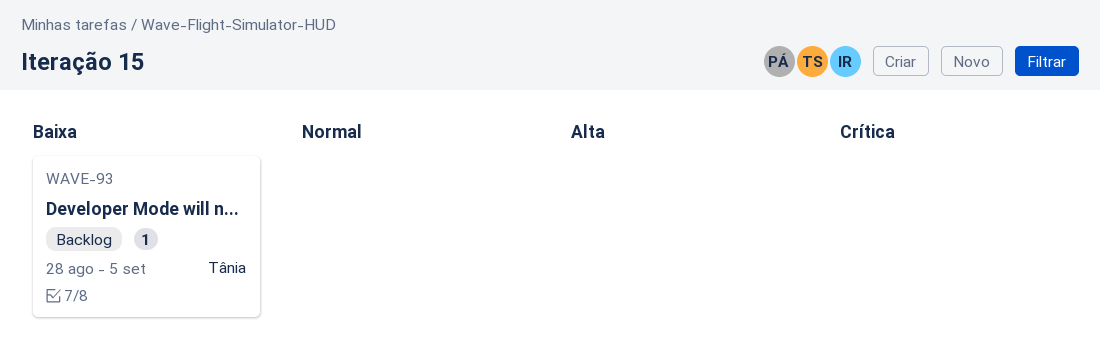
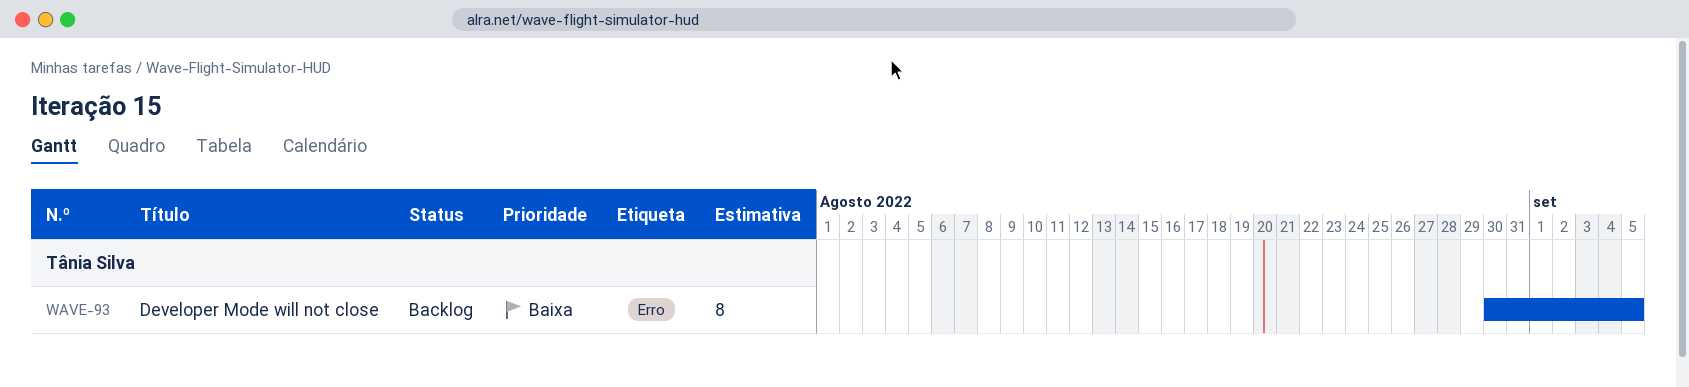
WAVE-93, estimate: 1 -> 8
WAVE-93, start: Aug 28 -> Aug 30

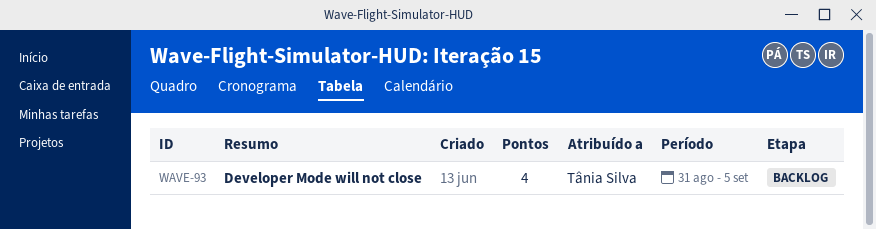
WAVE-93, estimate: 8 -> 4
WAVE-93, start: Aug 30 -> Aug 31

